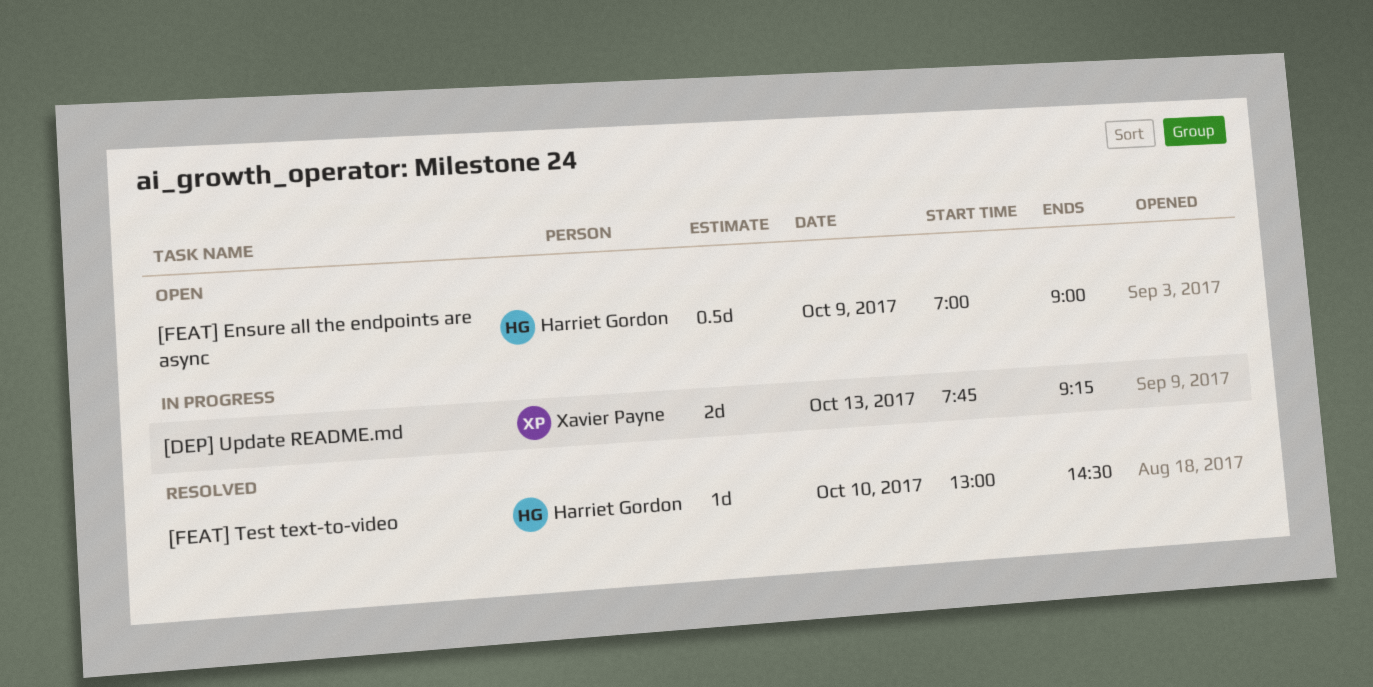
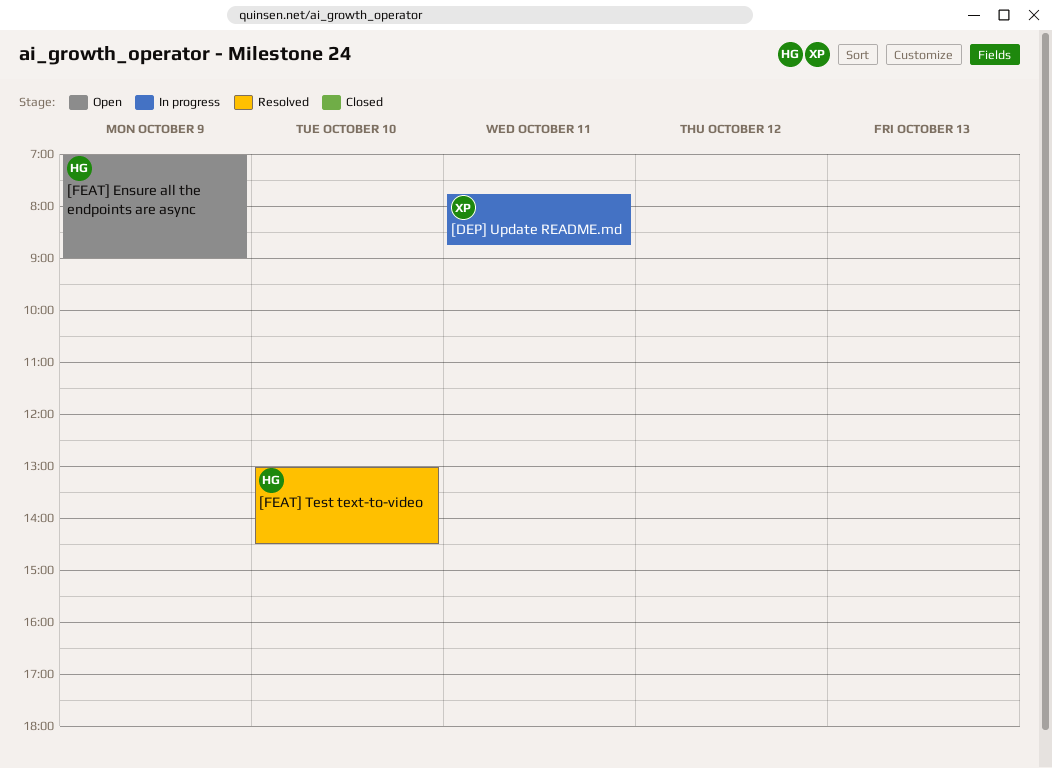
[DEP] Update README.md, day: Oct 13 -> Oct 11
[DEP] Update README.md, ends: 09:15 -> 08:45

